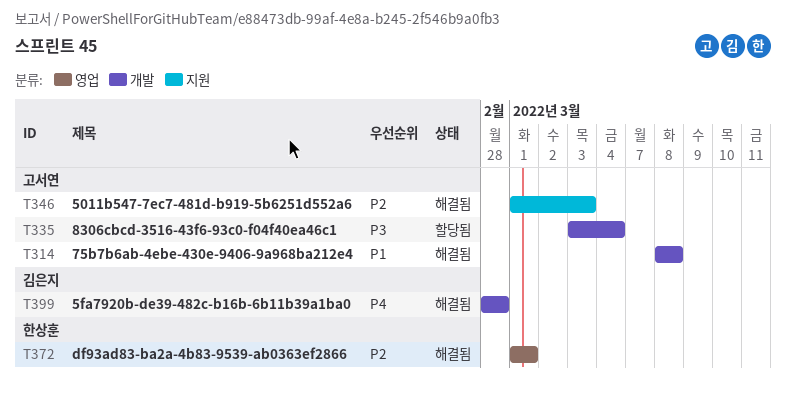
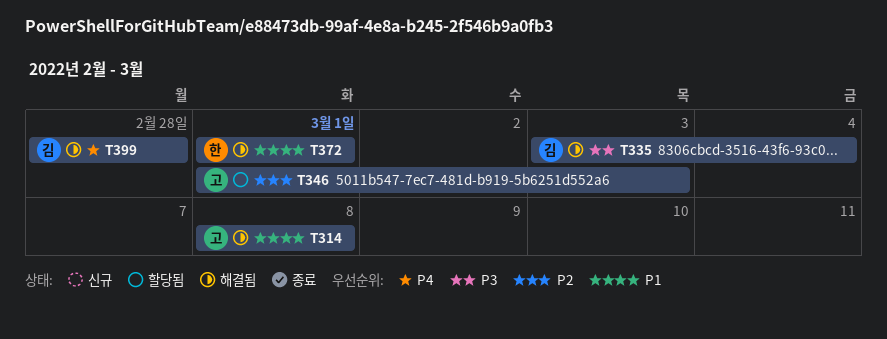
T335, status: 할당됨 -> 해결됨
T335, owner: 고서연 -> 김은지
T346, status: 해결됨 -> 할당됨
T372, priority: P2 -> P1

